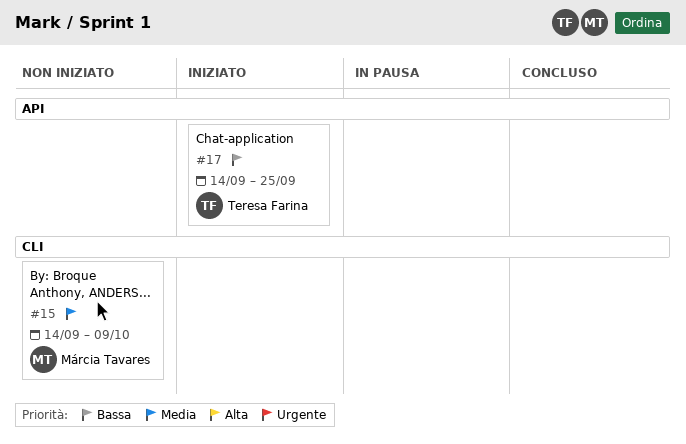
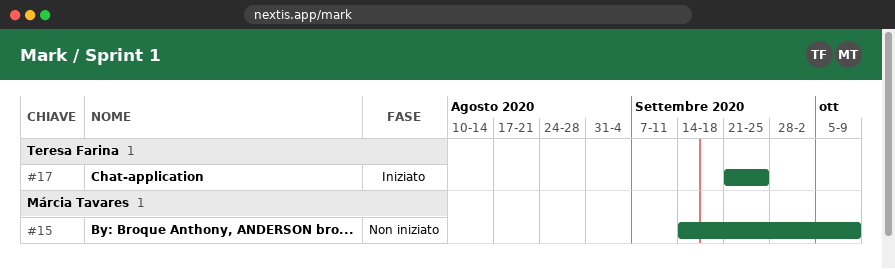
#17, start: Sep 14 -> Sep 21

